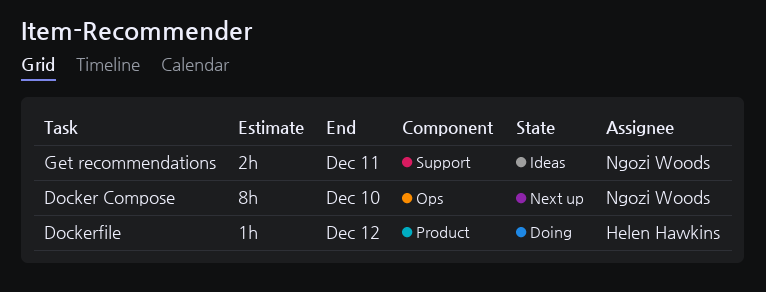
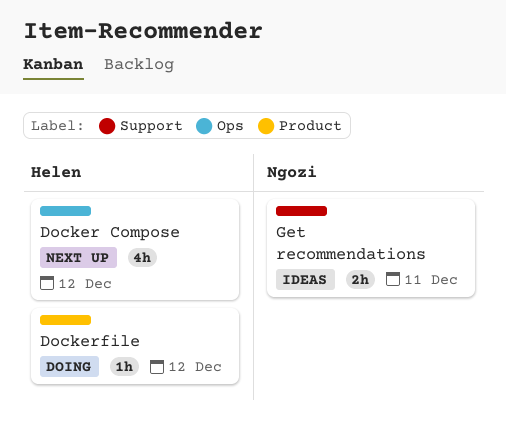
Docker Compose, owner: Ngozi Woods -> Helen Hawkins
Docker Compose, estimate: 8h -> 4h
Docker Compose, due: Dec 10 -> Dec 12

